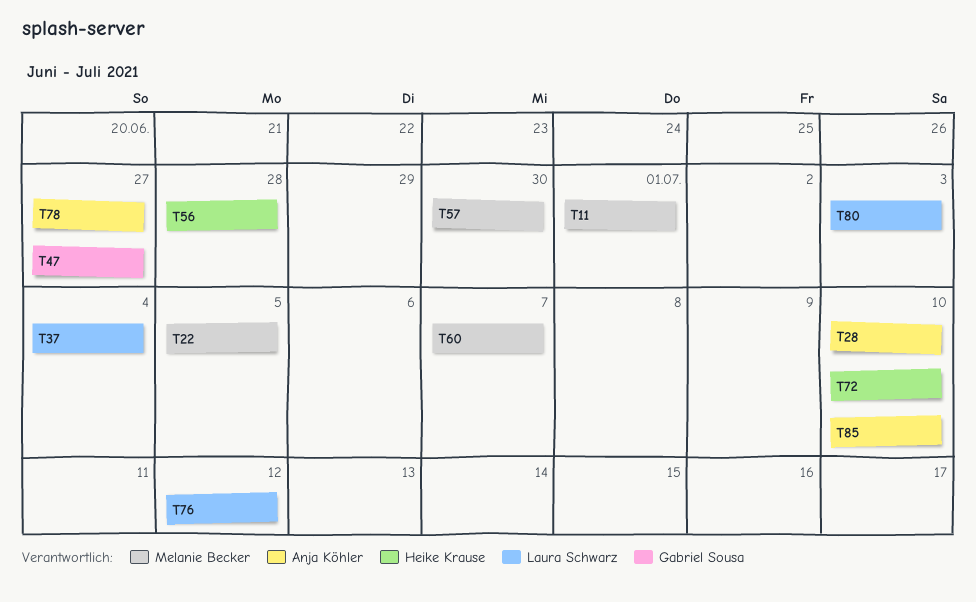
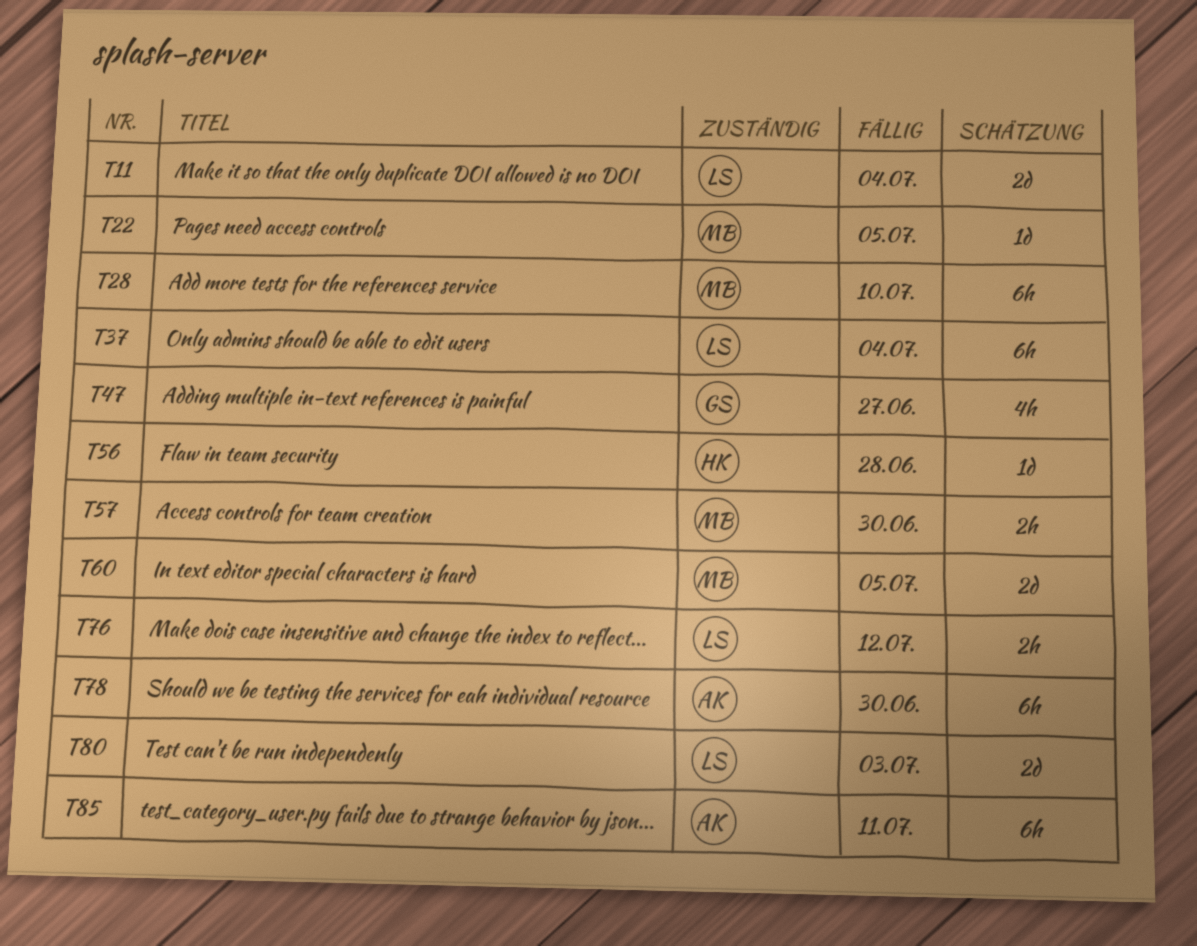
T11, owner: Melanie Becker -> Laura Schwarz
T11, due: Jul 1 -> Jul 4
T28, owner: Anja Köhler -> Melanie Becker
T60, due: Jul 7 -> Jul 5
T72: present -> none
T78, due: Jun 27 -> Jun 30
T85, due: Jul 10 -> Jul 11

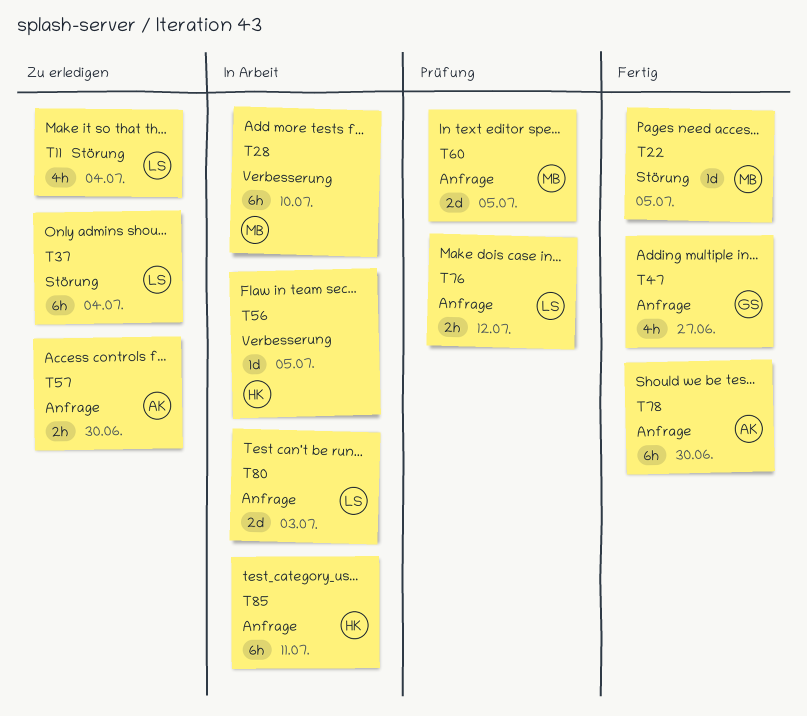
T11, estimate: 2d -> 4h
T56, due: Jun 28 -> Jul 5
T57, owner: MB -> AK
T85, owner: AK -> HK

